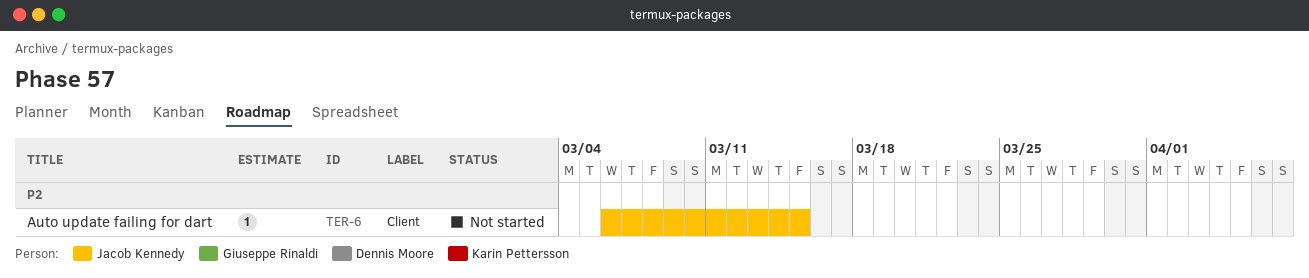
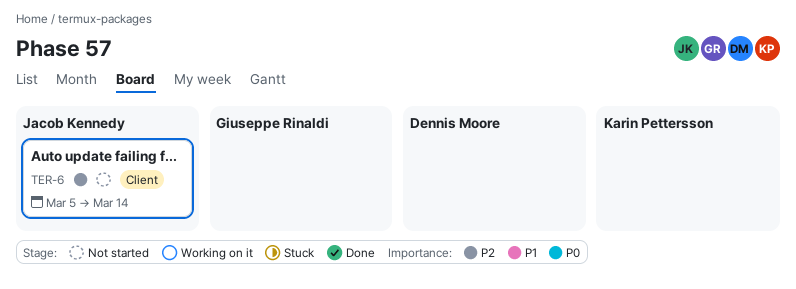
TER-6, start: Mar 6 -> Mar 5
TER-6, due: Mar 15 -> Mar 14

